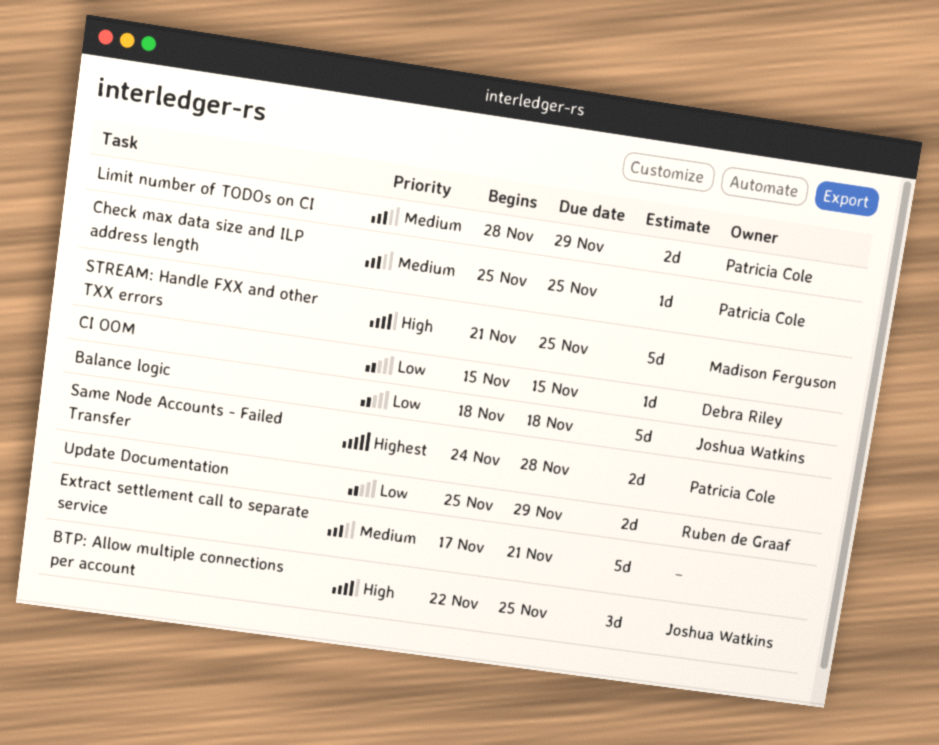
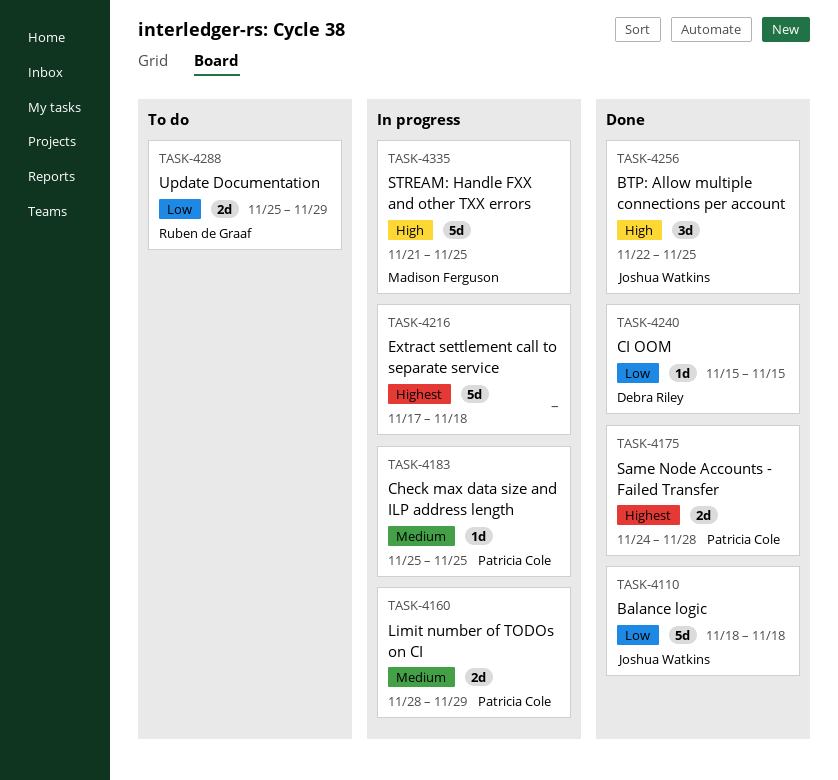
Extract settlement call to separate service, priority: Medium -> Highest
Extract settlement call to separate service, due: Nov 21 -> Nov 18

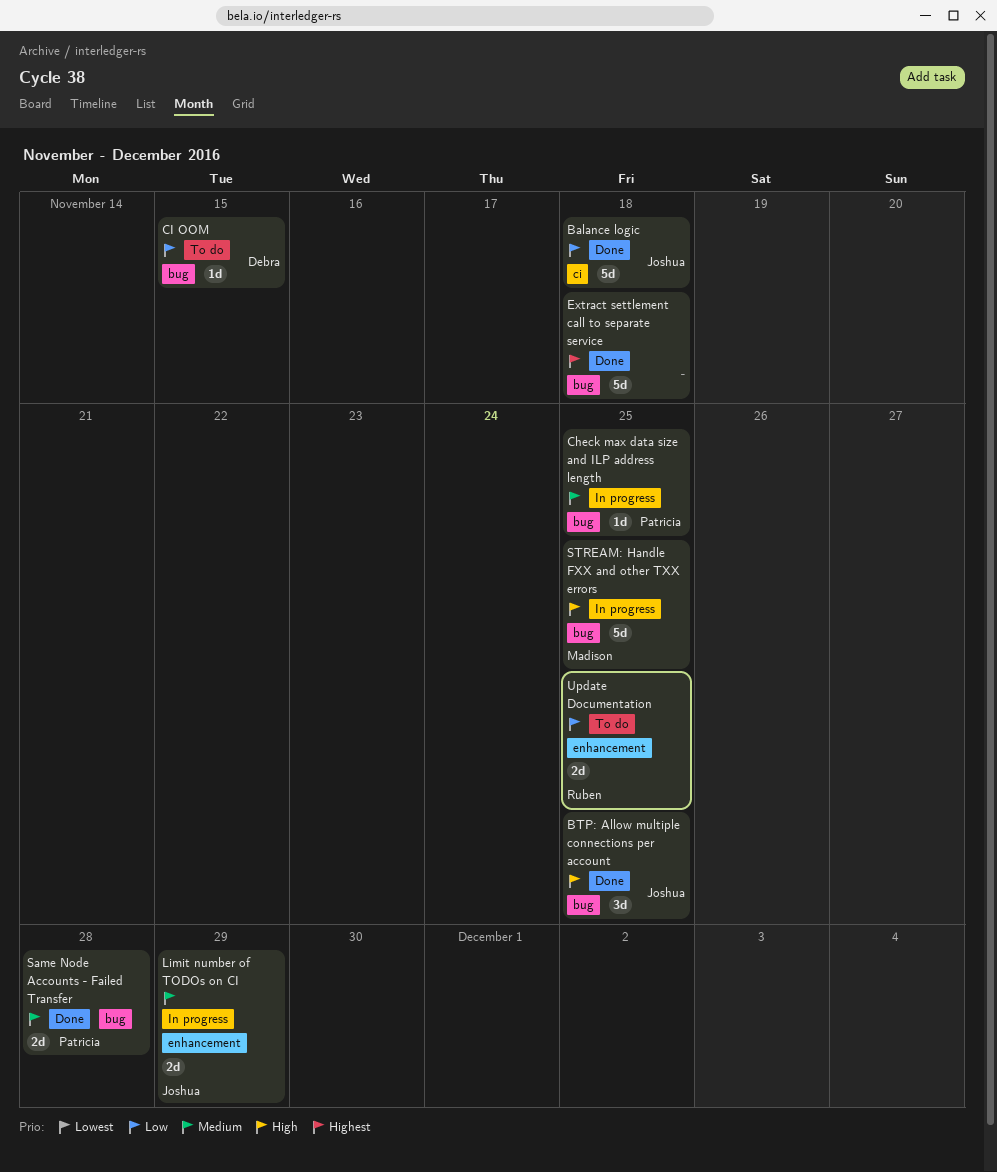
CI OOM, status: Done -> To do
Extract settlement call to separate service, status: In progress -> Done
Limit number of TODOs on CI, owner: Patricia Cole -> Joshua Watkins
Same Node Accounts - Failed Transfer, priority: Highest -> Medium
Update Documentation, due: Nov 29 -> Nov 25

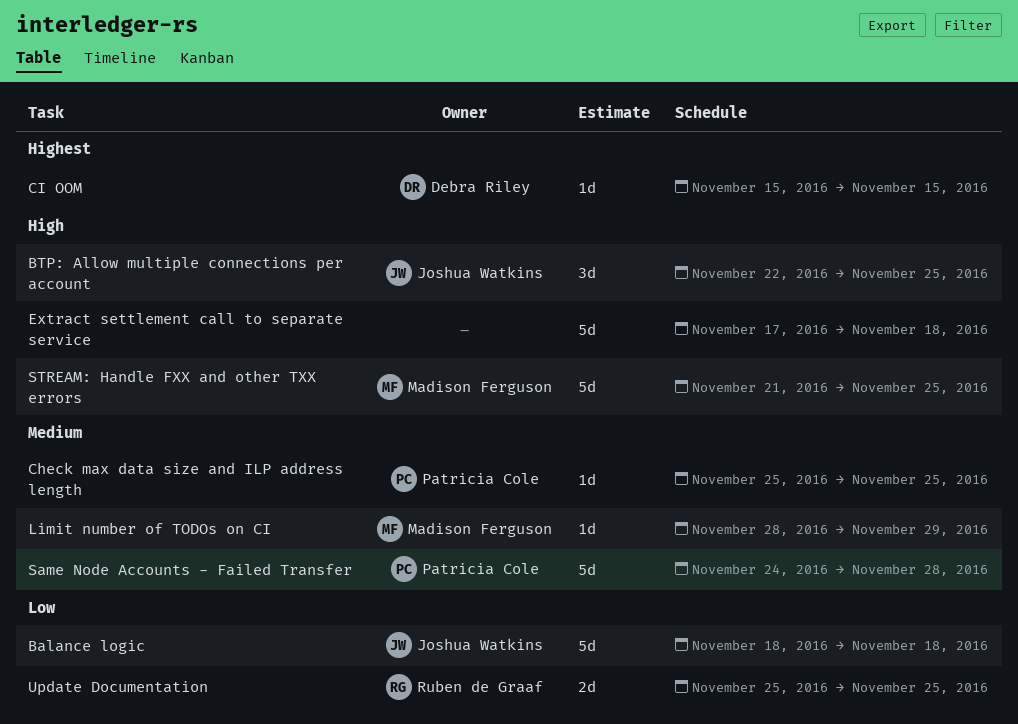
CI OOM, priority: Low -> Highest
Extract settlement call to separate service, priority: Highest -> High
Limit number of TODOs on CI, owner: Joshua Watkins -> Madison Ferguson
Limit number of TODOs on CI, estimate: 2d -> 1d
Same Node Accounts - Failed Transfer, estimate: 2d -> 5d

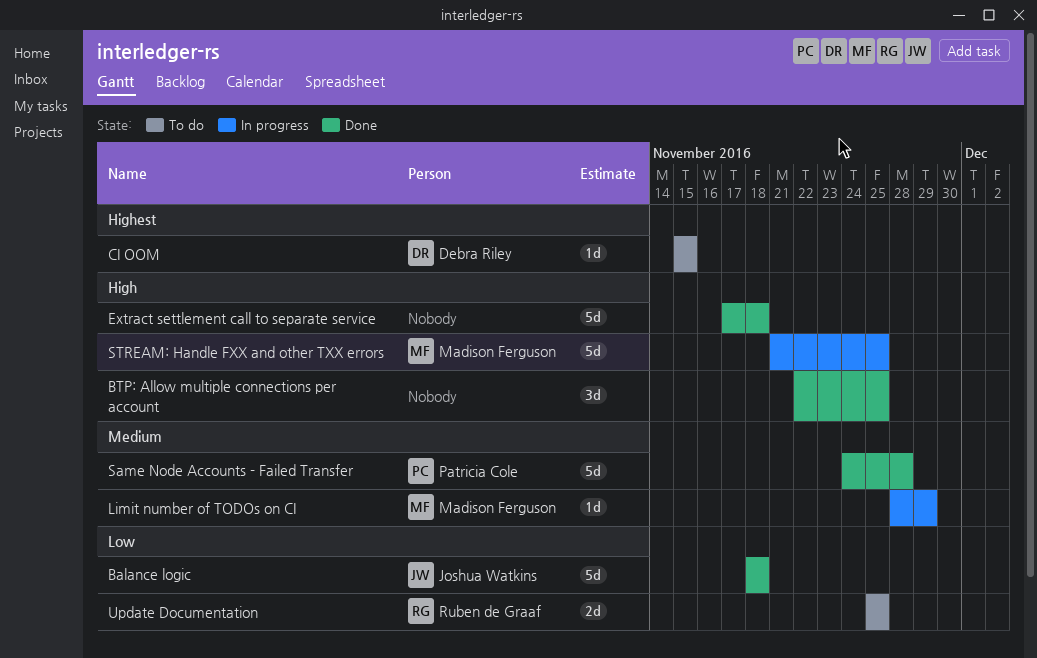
BTP: Allow multiple connections per account, owner: Joshua Watkins -> none
Check max data size and ILP address length: present -> none

